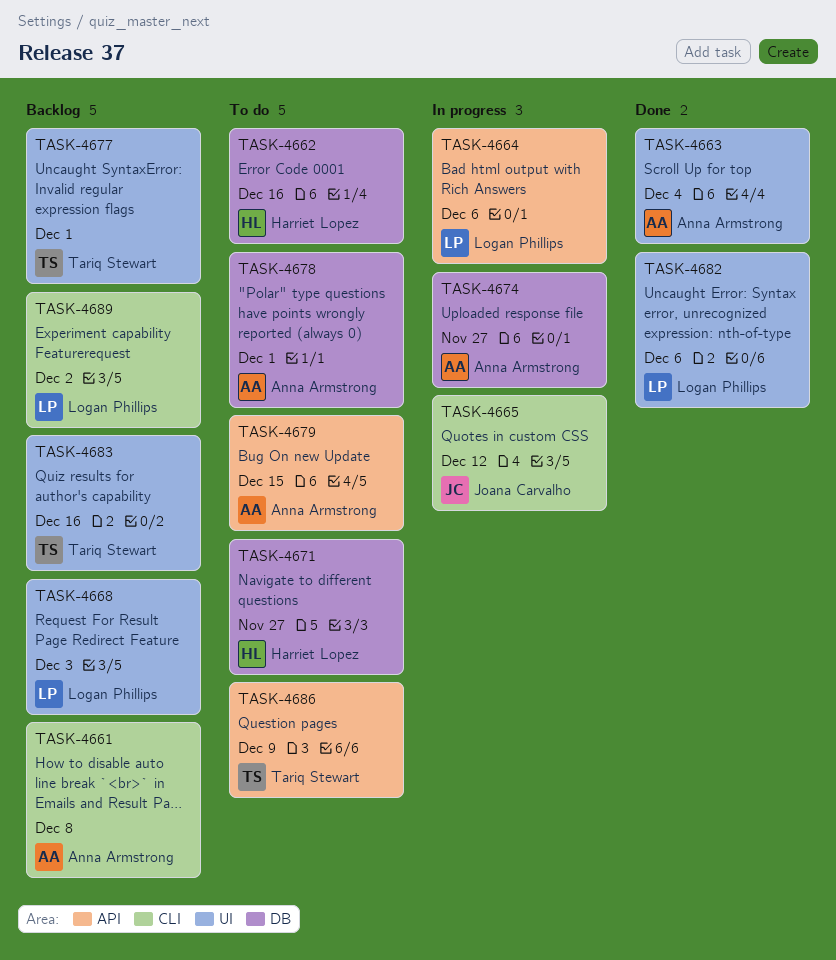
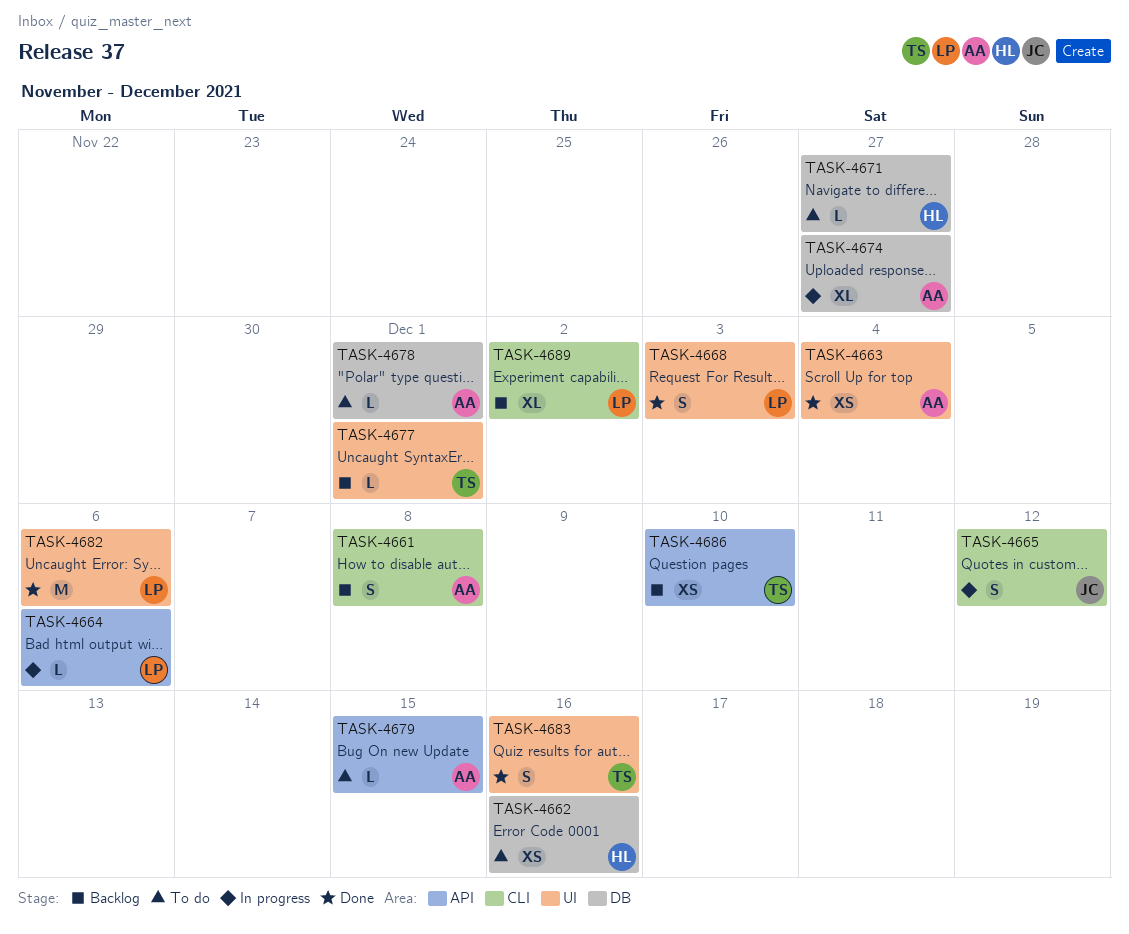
TASK-4668, status: Backlog -> Done
TASK-4683, status: Backlog -> Done
TASK-4686, status: To do -> Backlog
TASK-4686, due: Dec 9 -> Dec 10

